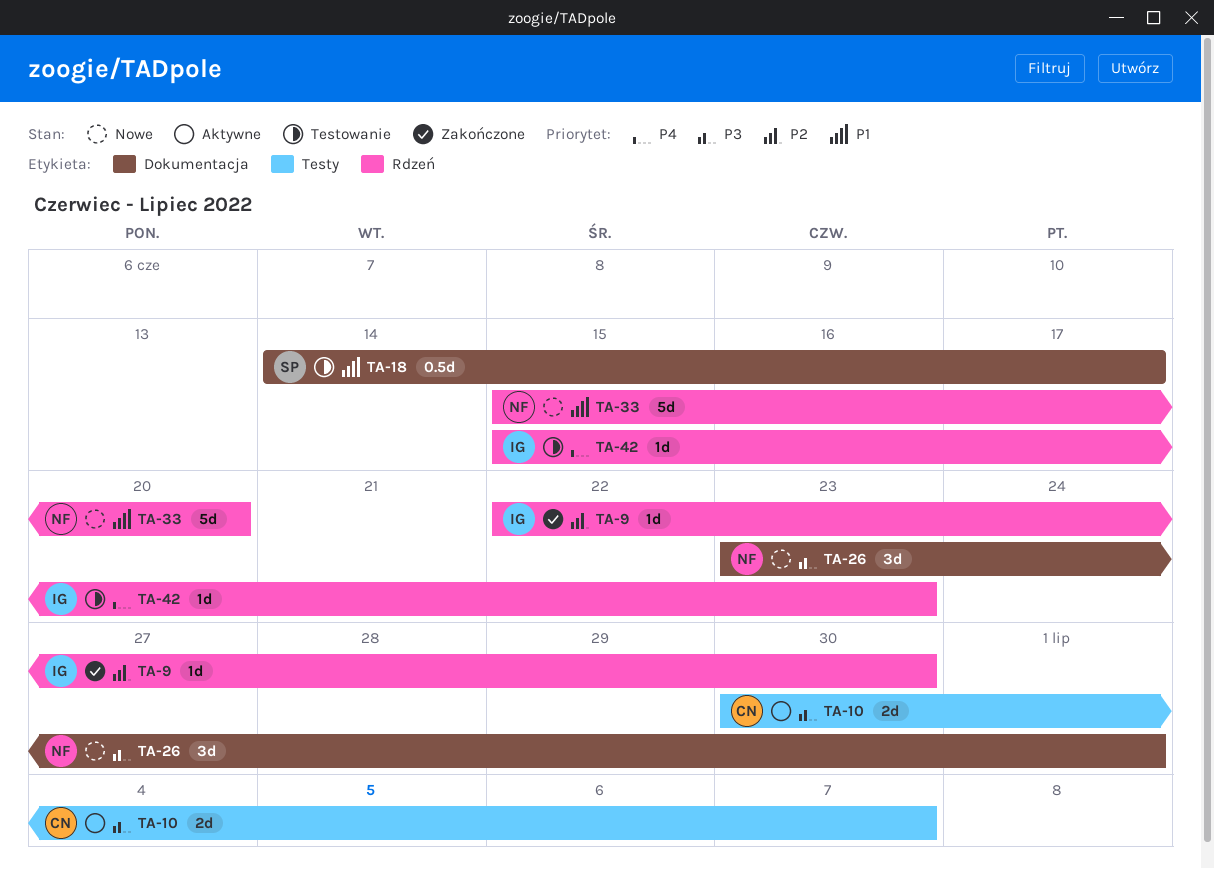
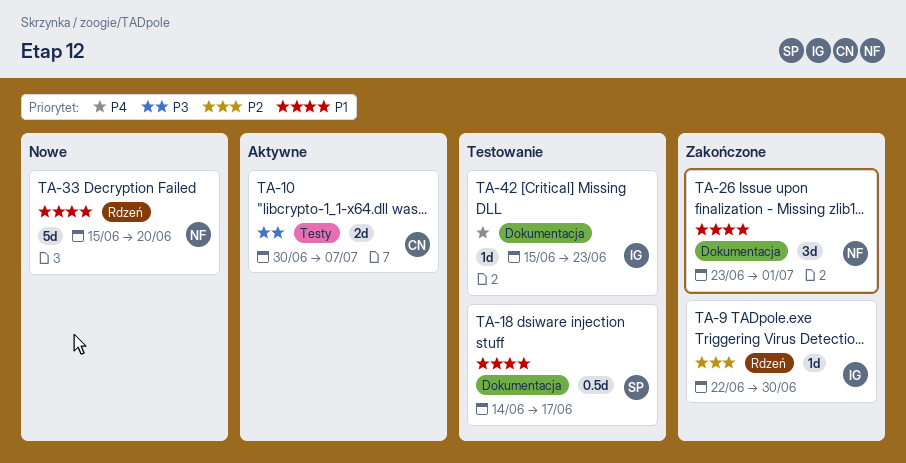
TA-26, status: Nowe -> Zakończone
TA-26, priority: P3 -> P1
TA-42, label: Rdzeń -> Dokumentacja

